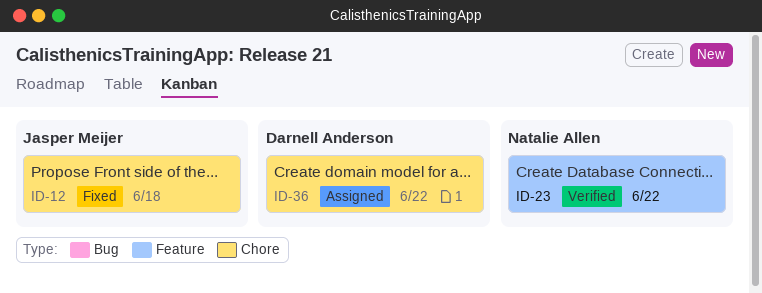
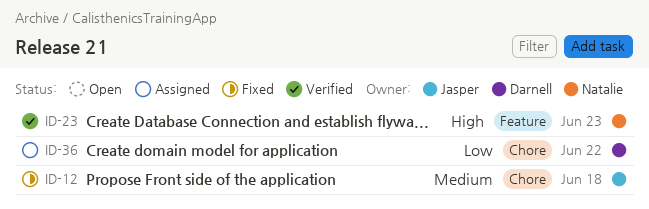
ID-23, due: Jun 22 -> Jun 23

